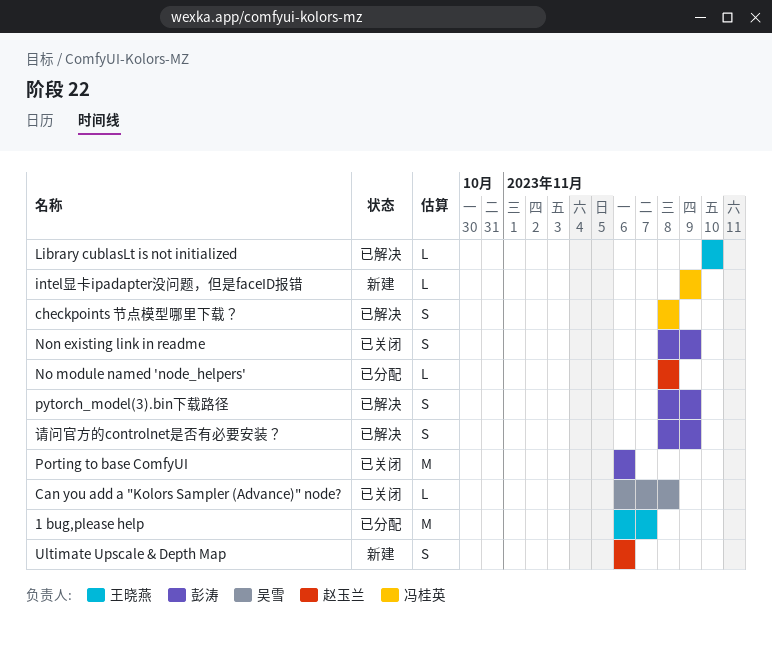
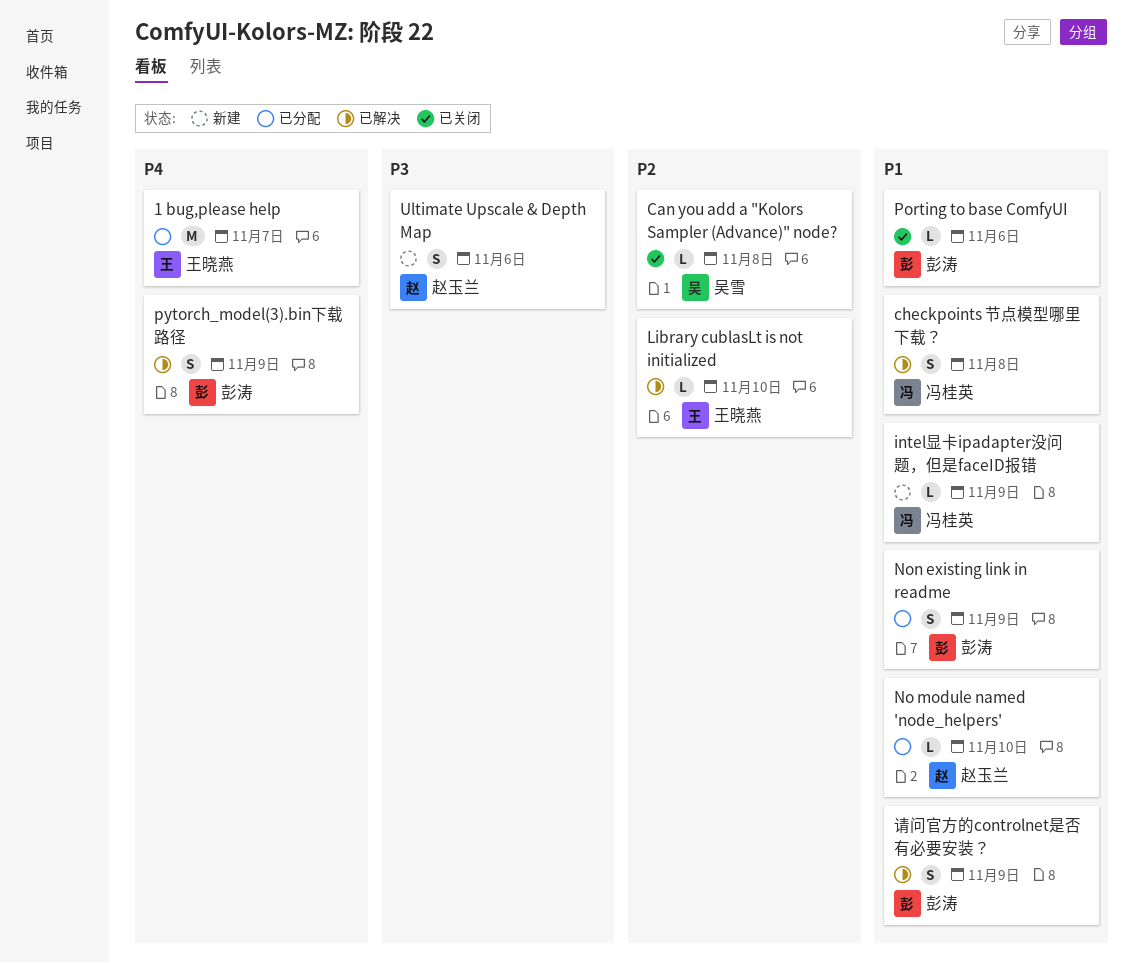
No module named 'node_helpers', due: Nov 8 -> Nov 10
Non existing link in readme, status: 已关闭 -> 已分配
Porting to base ComfyUI, estimate: M -> L

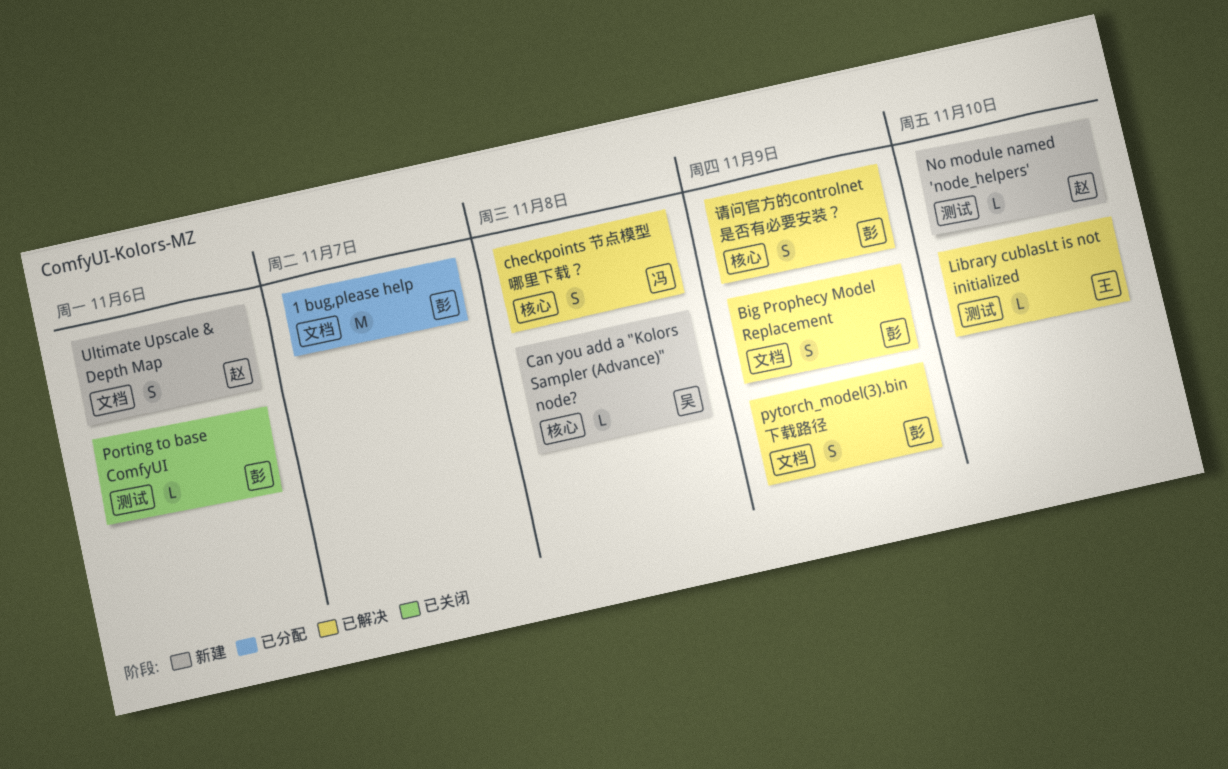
1 bug,please help, owner: 王晓燕 -> 彭涛
Big Prophecy Model Replacement: none -> present
Can you add a "Kolors Sampler (Advance)" node?, status: 已关闭 -> 新建
intel显卡ipadapter没问题，但是faceID报错: present -> none
No module named 'node_helpers', status: 已分配 -> 新建
Non existing link in readme: present -> none

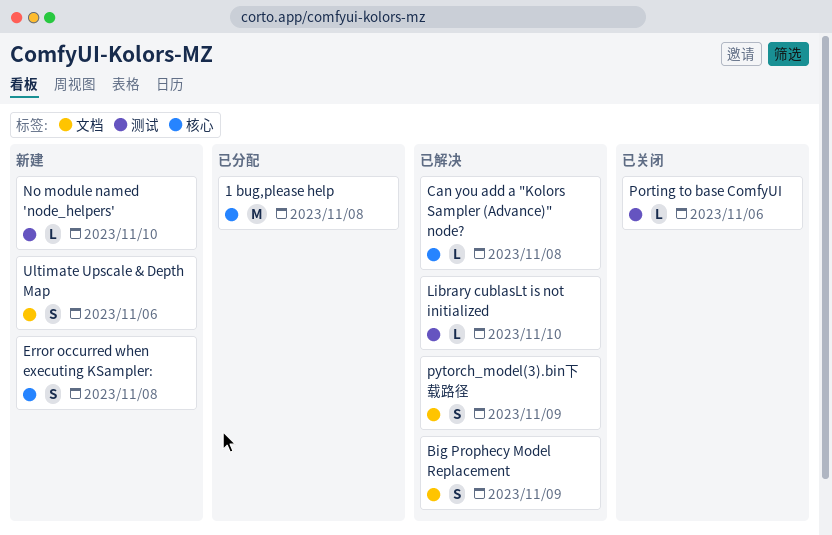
1 bug,please help, label: 文档 -> 核心
1 bug,please help, due: Nov 7 -> Nov 8
Can you add a "Kolors Sampler (Advance)" node?, status: 新建 -> 已解决
checkpoints 节点模型哪里下载？: present -> none
Error occurred when executing KSampler:: none -> present
请问官方的controlnet是否有必要安装？: present -> none

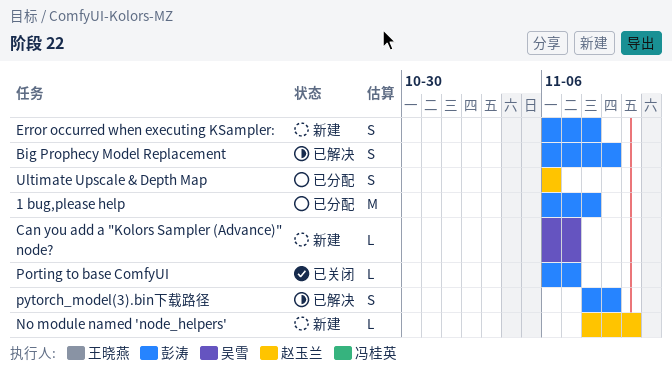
Can you add a "Kolors Sampler (Advance)" node?, status: 已解决 -> 新建
Can you add a "Kolors Sampler (Advance)" node?, due: Nov 8 -> Nov 7
Library cublasLt is not initialized: present -> none
Porting to base ComfyUI, due: Nov 6 -> Nov 7
Ultimate Upscale & Depth Map, status: 新建 -> 已分配

